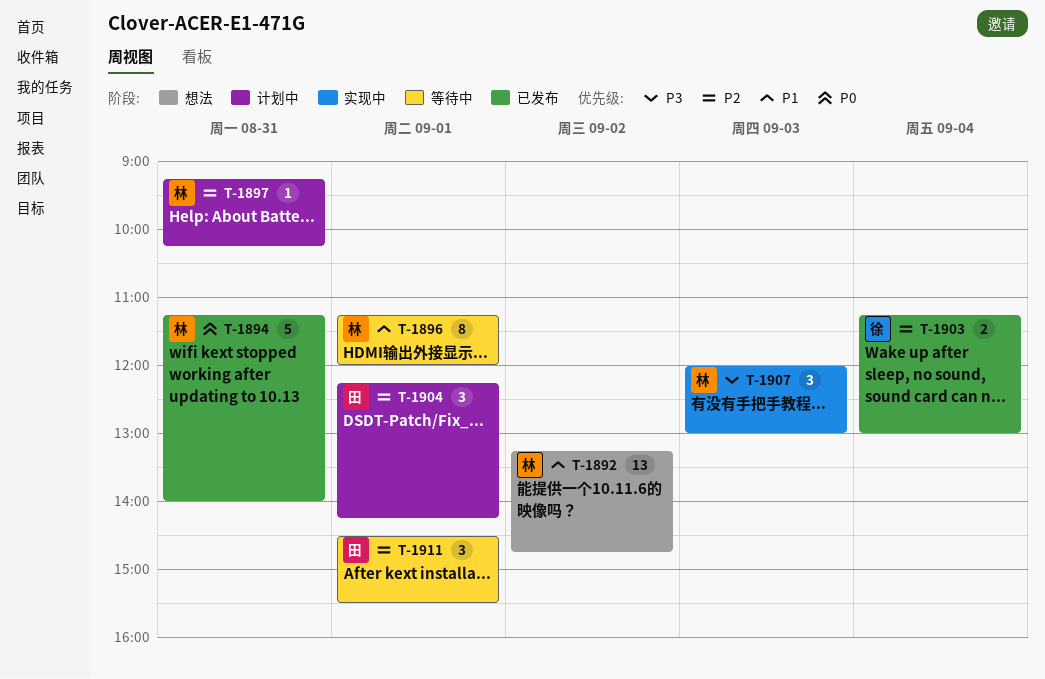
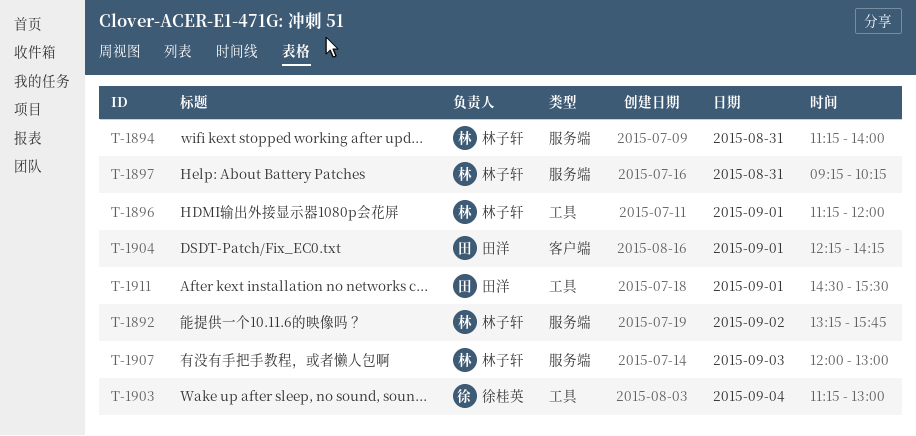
T-1892, ends: 14:45 -> 15:45

